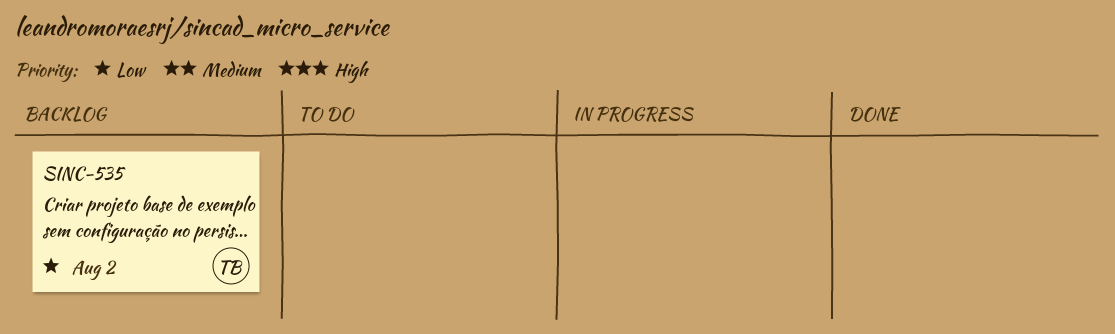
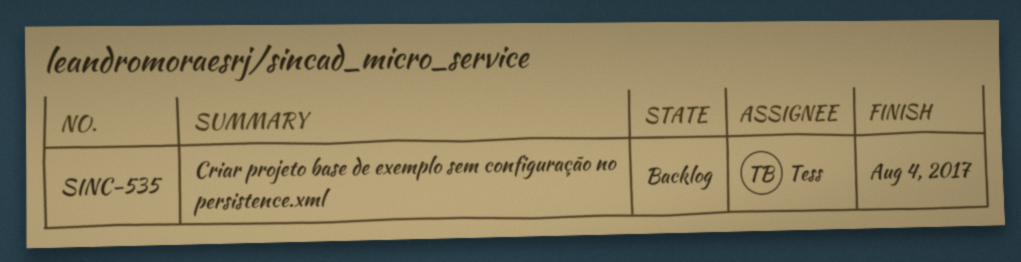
SINC-535, due: Aug 2 -> Aug 4

